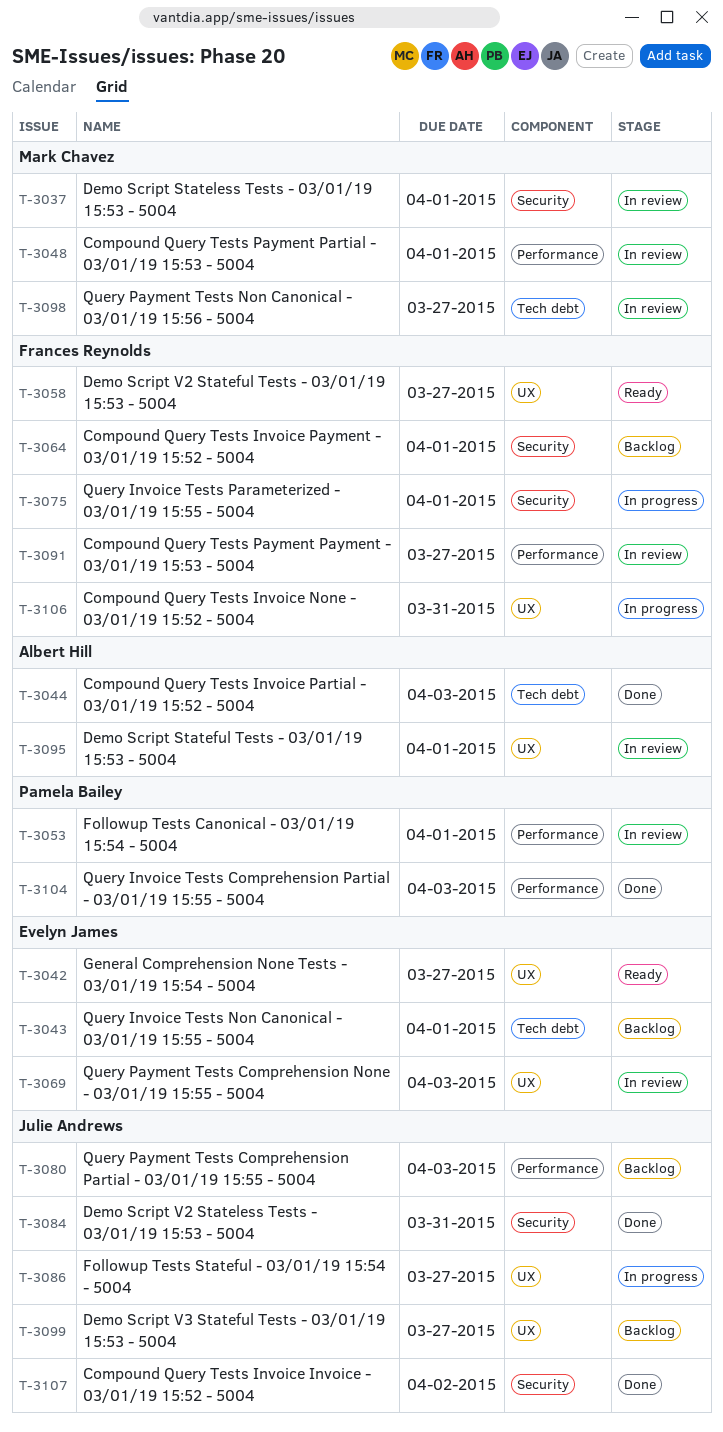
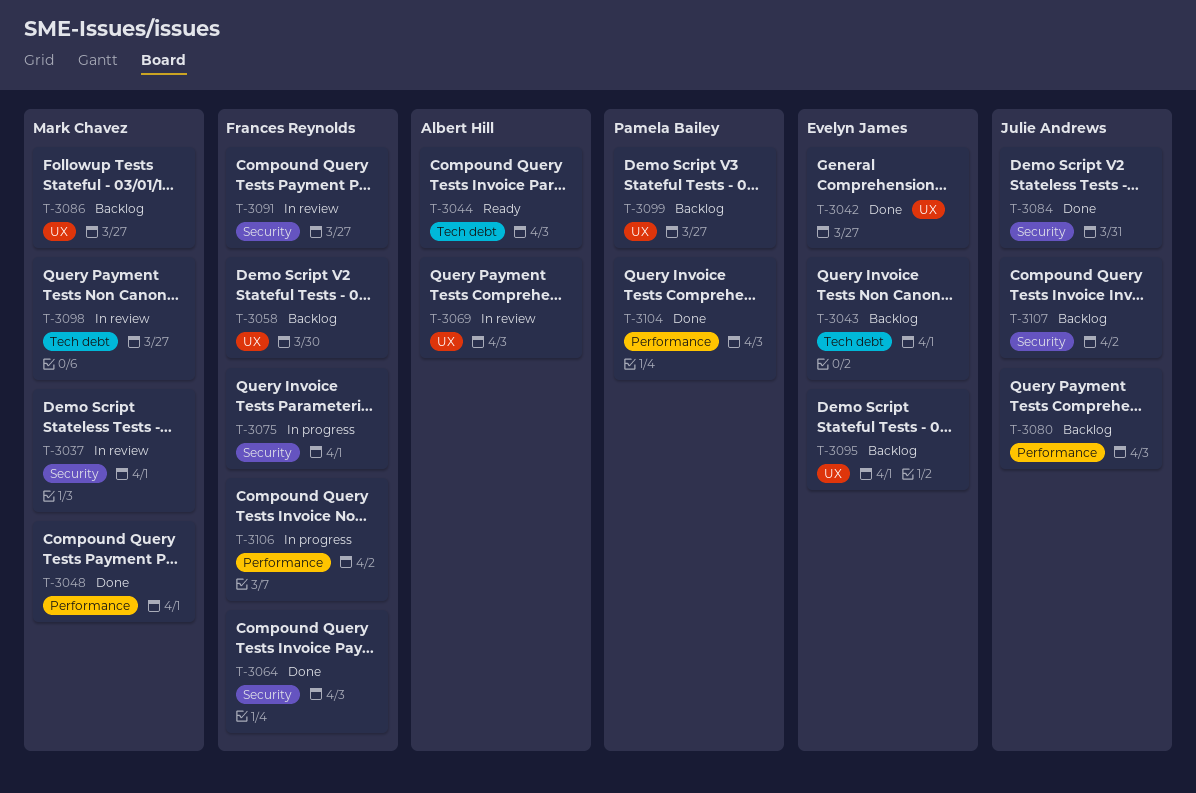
T-3042, status: Ready -> Done
T-3044, status: Done -> Ready
T-3048, status: In review -> Done
T-3053: present -> none
T-3058, status: Ready -> Backlog
T-3058, due: Mar 27 -> Mar 30
T-3064, status: Backlog -> Done
T-3064, due: Apr 1 -> Apr 3
T-3069, owner: Evelyn James -> Albert Hill
T-3086, status: In progress -> Backlog
T-3086, owner: Julie Andrews -> Mark Chavez
T-3091, label: Performance -> Security
T-3095, status: In review -> Backlog
T-3095, owner: Albert Hill -> Evelyn James
T-3099, owner: Julie Andrews -> Pamela Bailey
T-3106, label: UX -> Performance
T-3106, due: Mar 31 -> Apr 2
T-3107, status: Done -> Backlog

